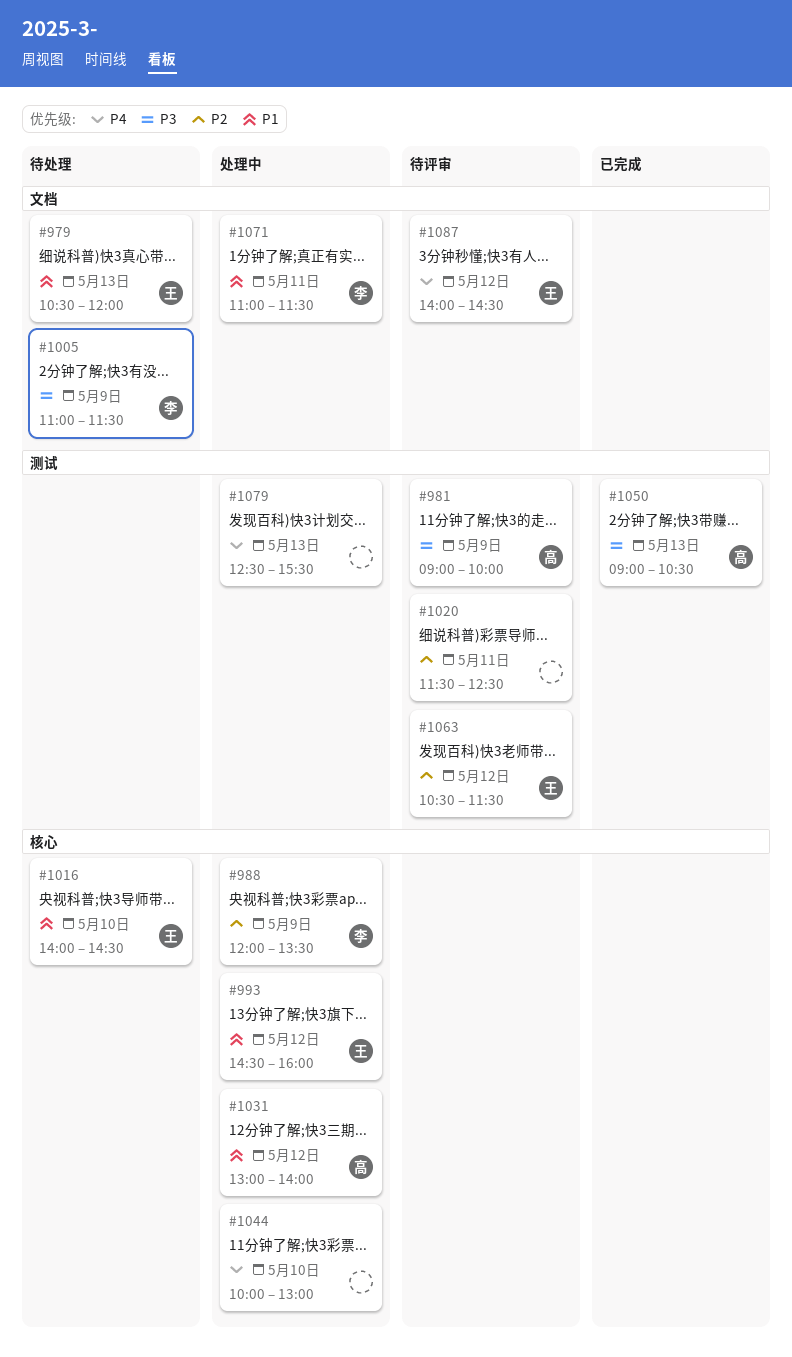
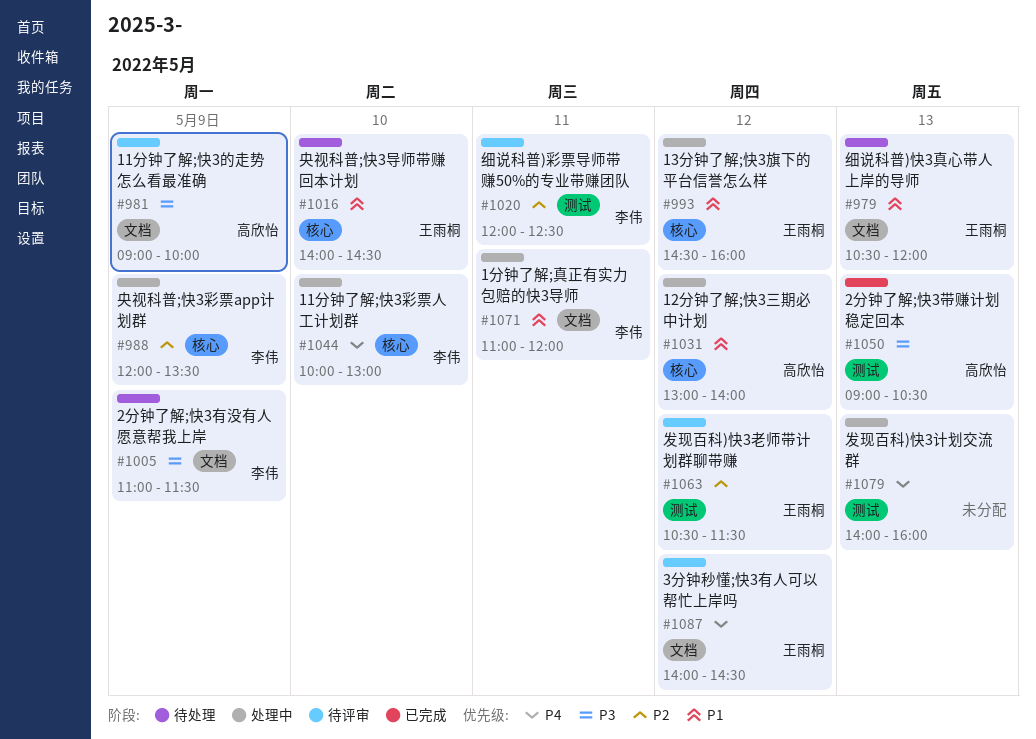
#981, label: 测试 -> 文档
#1020, owner: none -> 李伟
#1020, begins: 11:30 -> 12:00
#1044, owner: none -> 李伟
#1071, ends: 11:30 -> 12:00
#1079, begins: 12:30 -> 14:00
#1079, ends: 15:30 -> 16:00

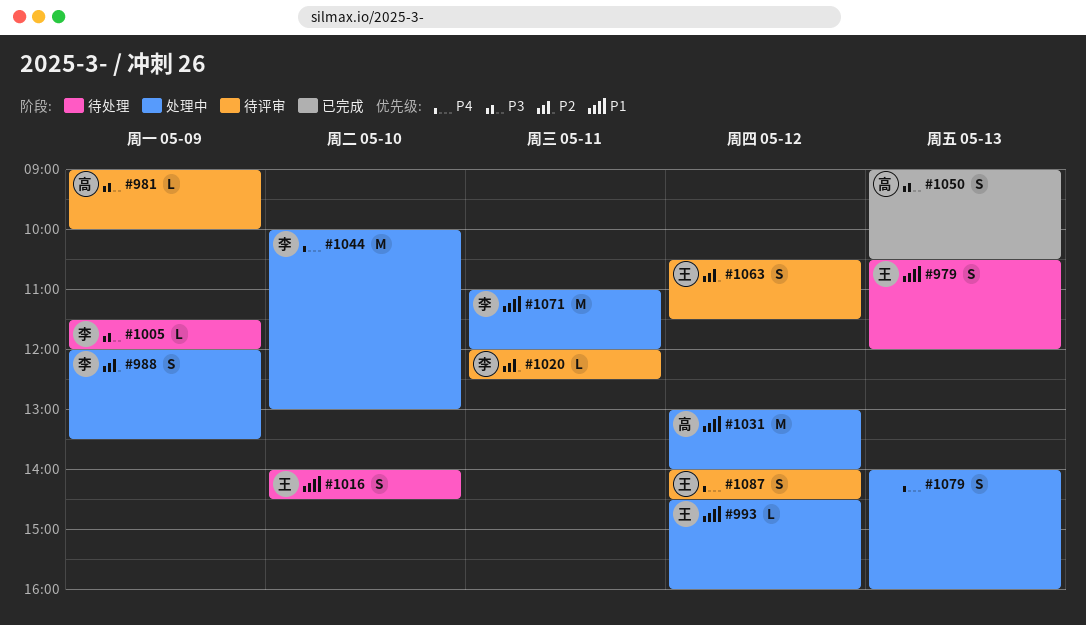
#1005, begins: 11:00 -> 11:30
#1005, ends: 11:30 -> 12:00

